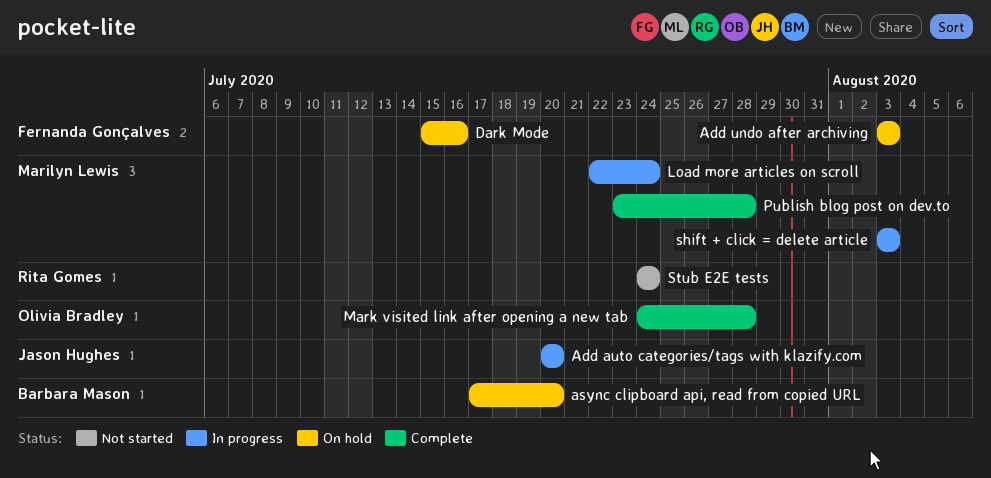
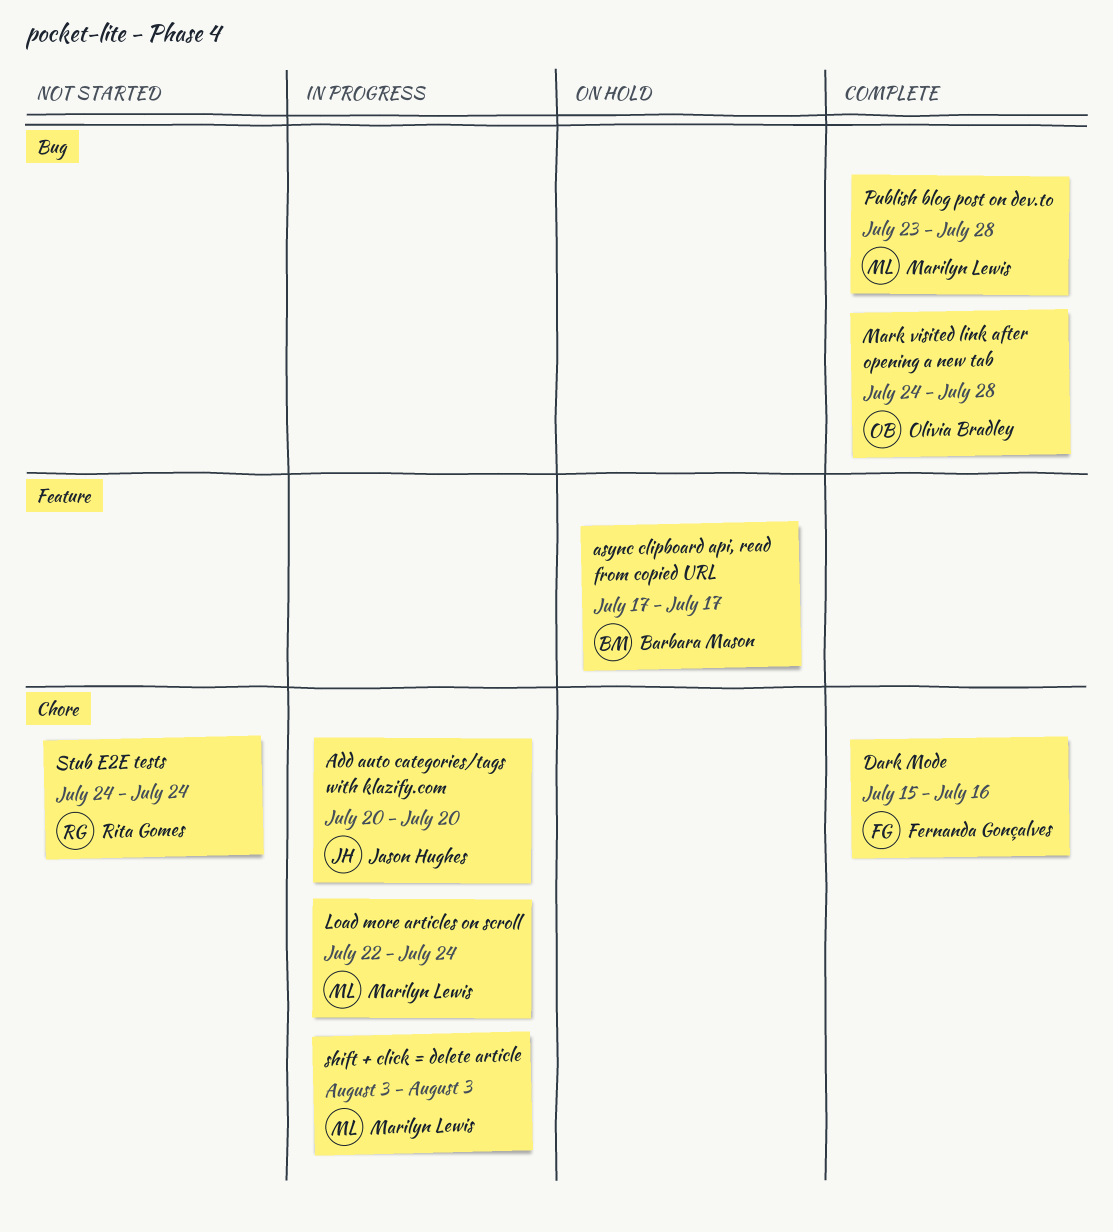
Add undo after archiving: present -> none
async clipboard api, read from copied URL, due: Jul 20 -> Jul 17
Dark Mode, status: On hold -> Complete

